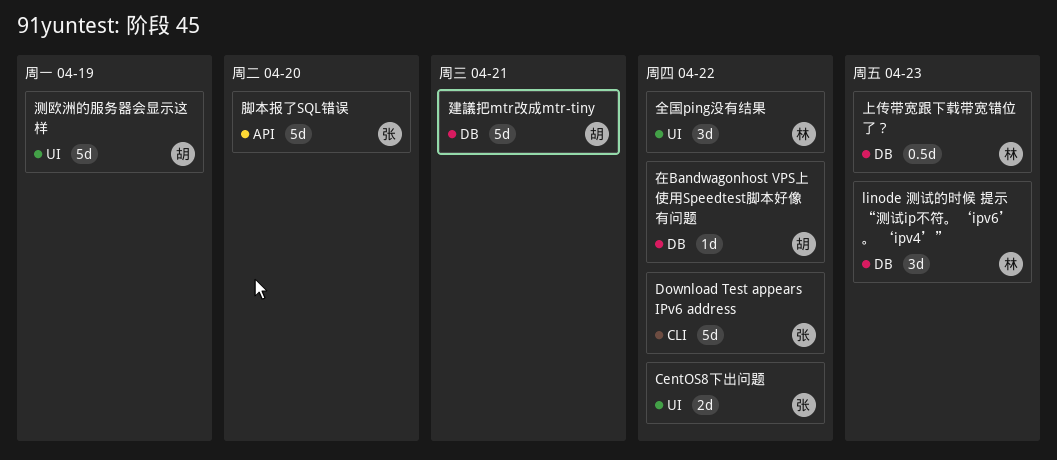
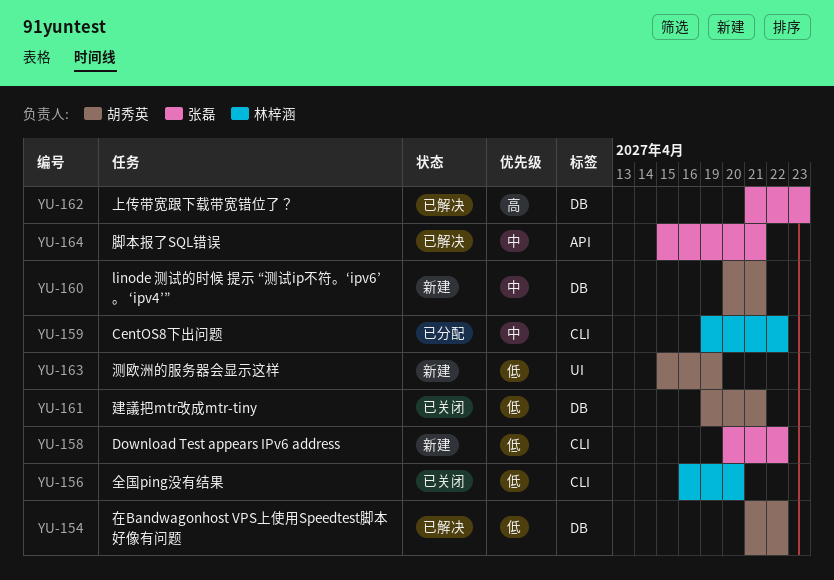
CentOS8下出问题, owner: 张磊 -> 林梓涵
CentOS8下出问题, label: UI -> CLI
linode 测试的时候 提示 “测试ip不符。‘ipv6’ 。 ‘ipv4’”, owner: 林梓涵 -> 胡秀英
linode 测试的时候 提示 “测试ip不符。‘ipv6’ 。 ‘ipv4’”, due: Apr 23 -> Apr 21
上传带宽跟下载带宽错位了？, owner: 林梓涵 -> 张磊
全国ping没有结果, label: UI -> CLI
全国ping没有结果, due: Apr 22 -> Apr 20
脚本报了SQL错误, due: Apr 20 -> Apr 21

